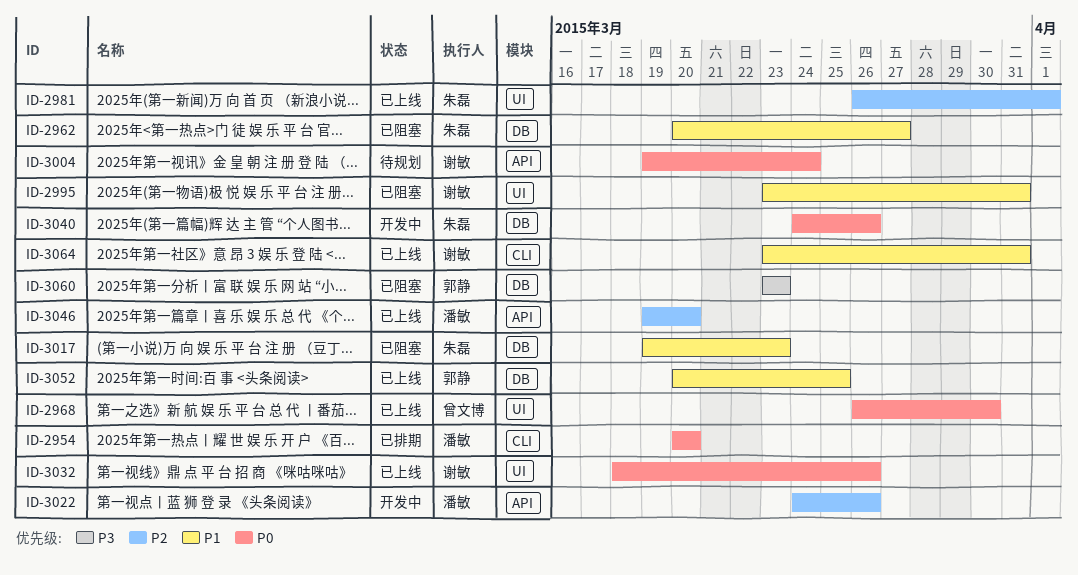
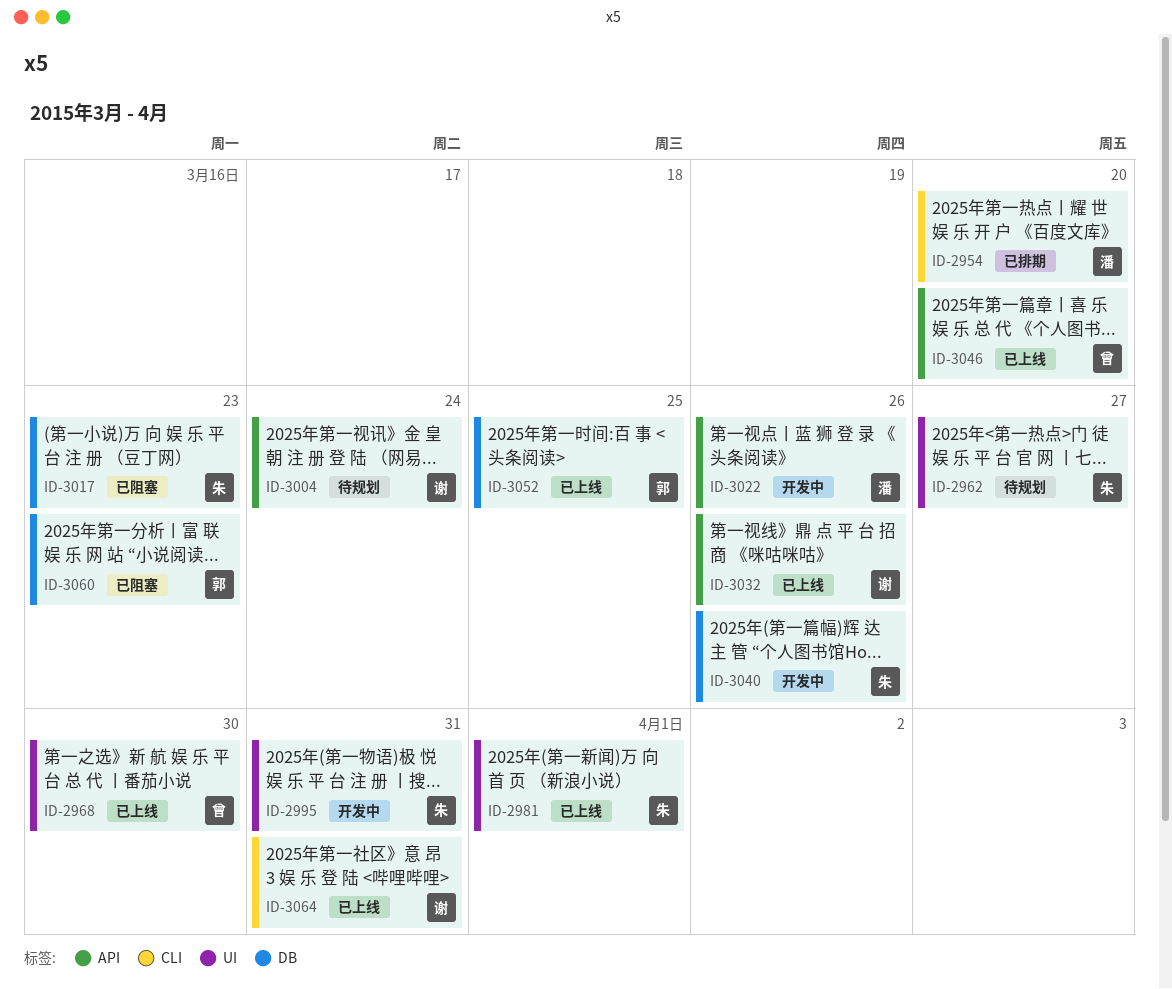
ID-2962, status: 已阻塞 -> 待规划
ID-2962, label: DB -> UI
ID-2995, status: 已阻塞 -> 开发中
ID-2995, owner: 谢敏 -> 朱磊
ID-3032, label: UI -> API
ID-3046, owner: 潘敏 -> 曾文博

